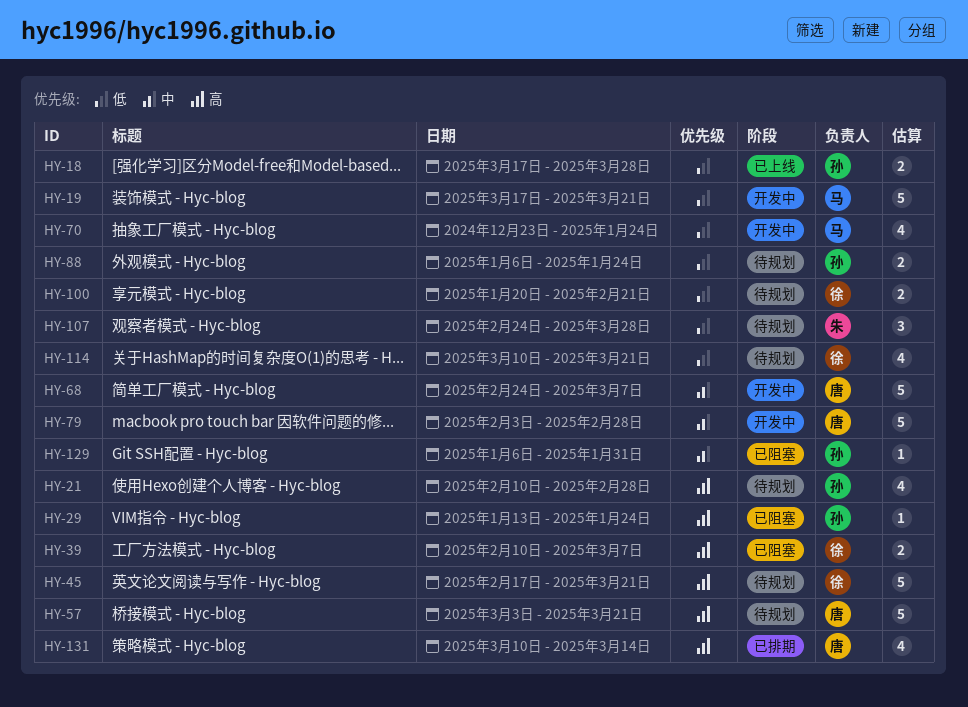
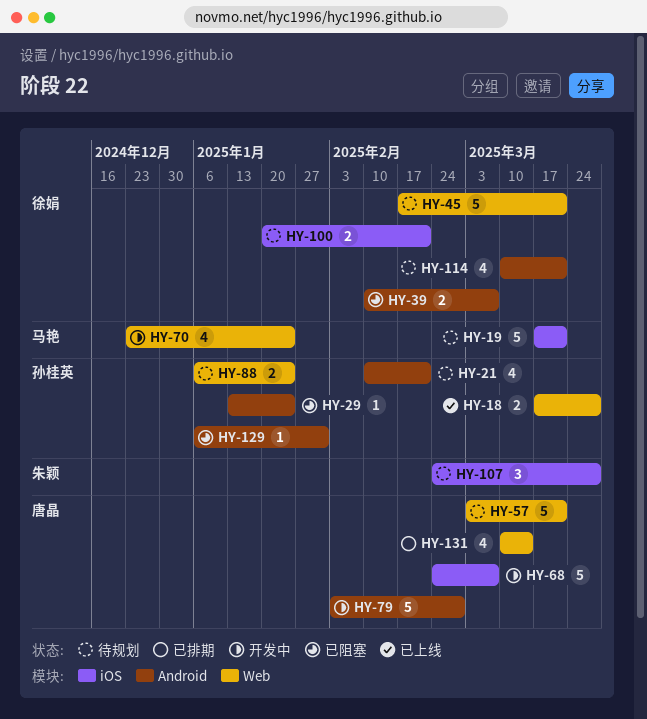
HY-19, status: 开发中 -> 待规划
HY-21, due: Feb 28 -> Feb 21

